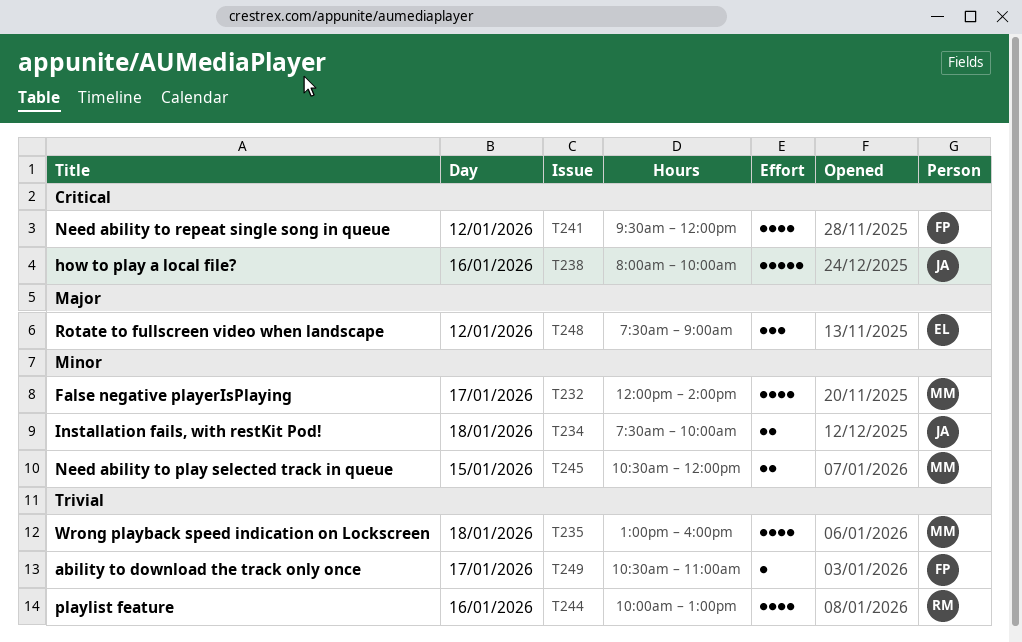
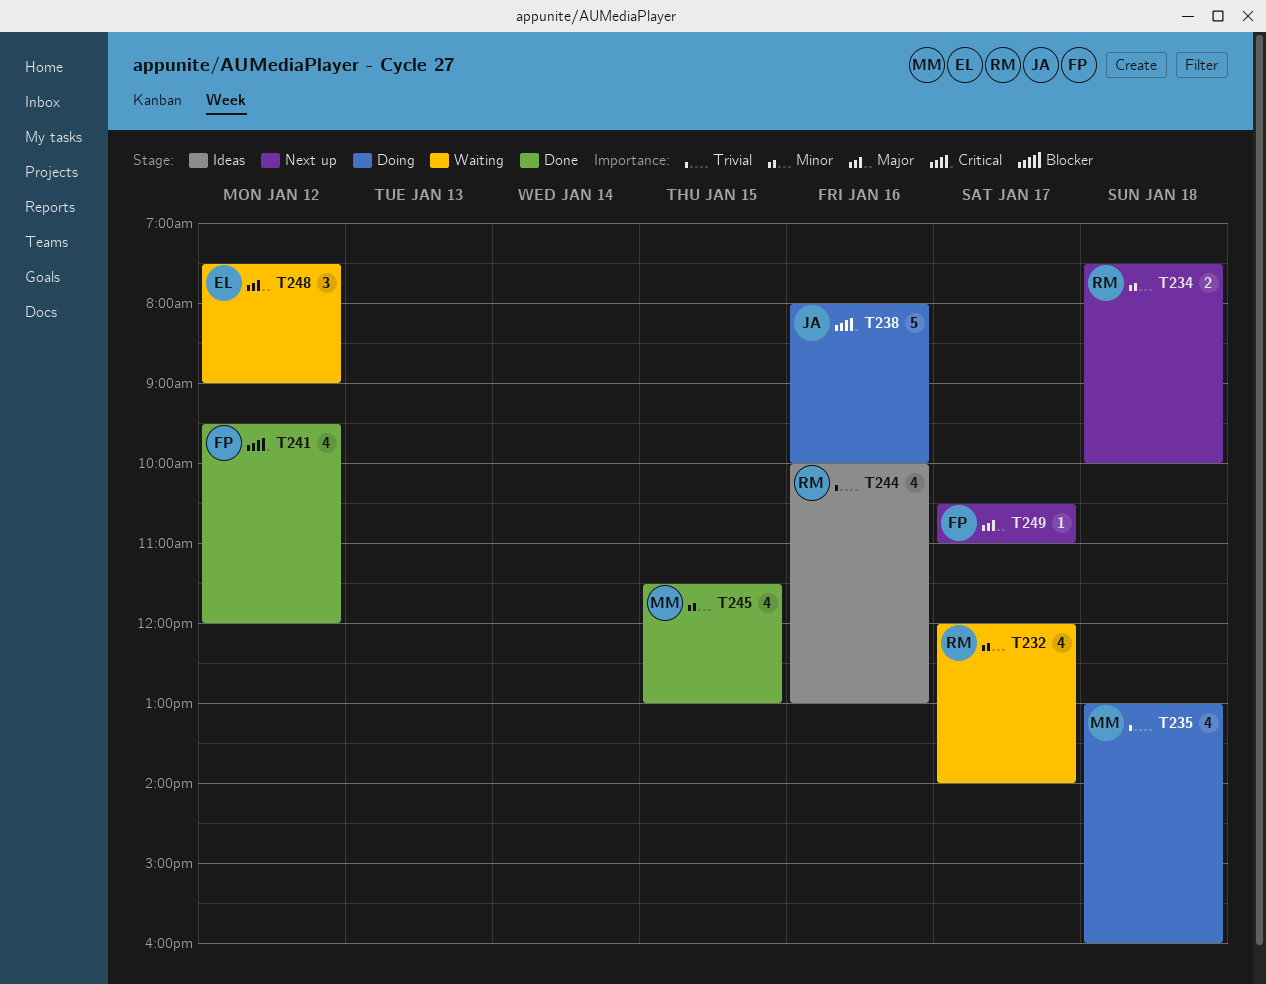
T232, owner: MM -> RM
T234, owner: JA -> RM
T245, estimate: 2 -> 4
T245, begins: 10:30 -> 11:30
T245, ends: 12:00 -> 13:00
T249, priority: Trivial -> Major

